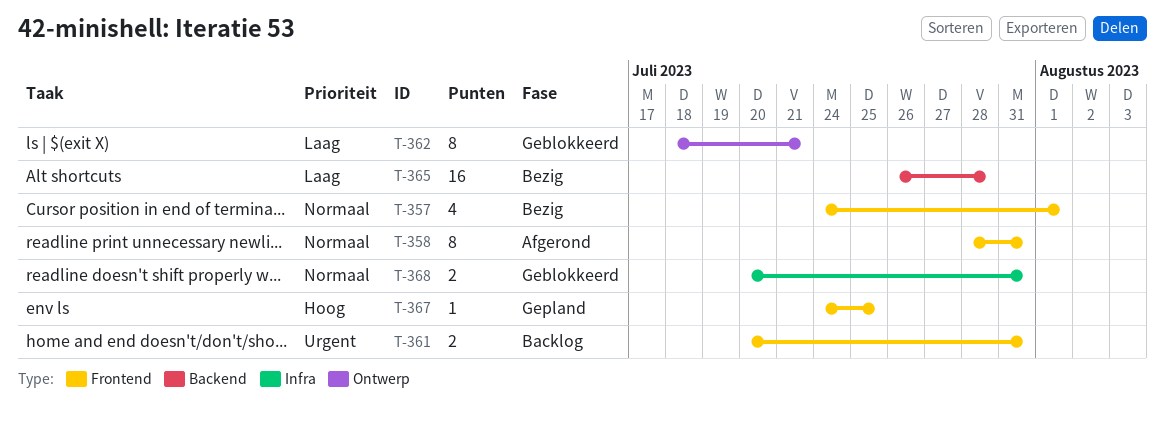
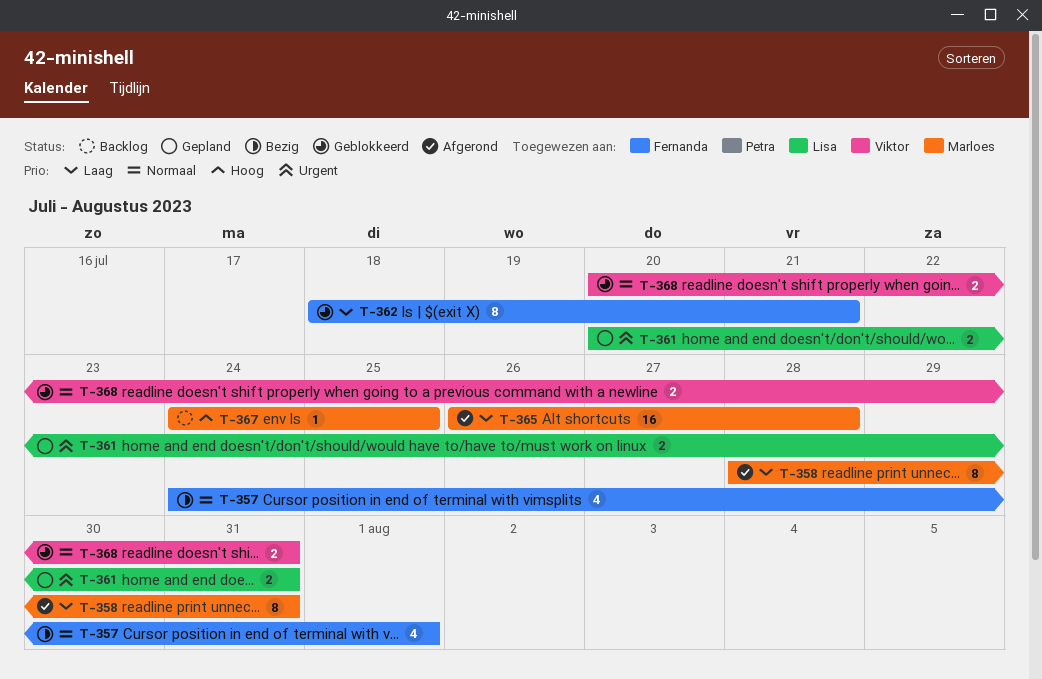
T-358, priority: Normaal -> Laag
T-361, status: Backlog -> Gepland
T-365, status: Bezig -> Afgerond
T-367, status: Gepland -> Backlog

